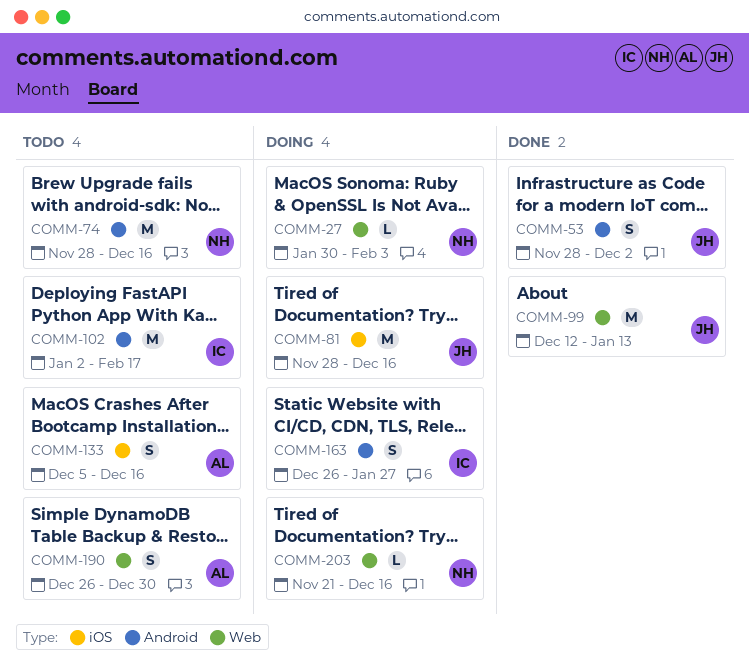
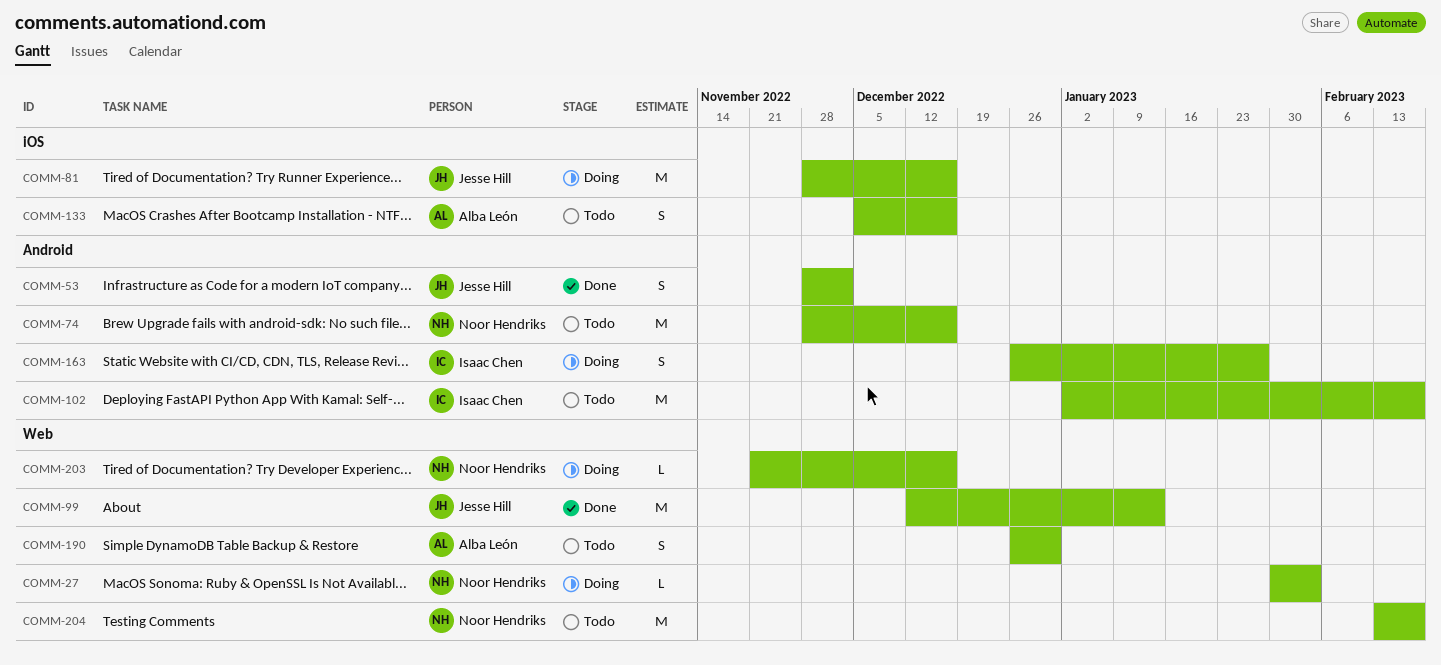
COMM-204: none -> present

